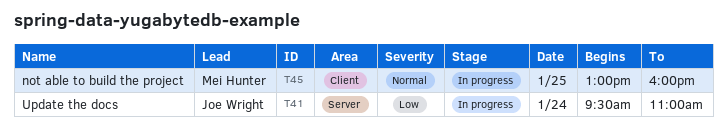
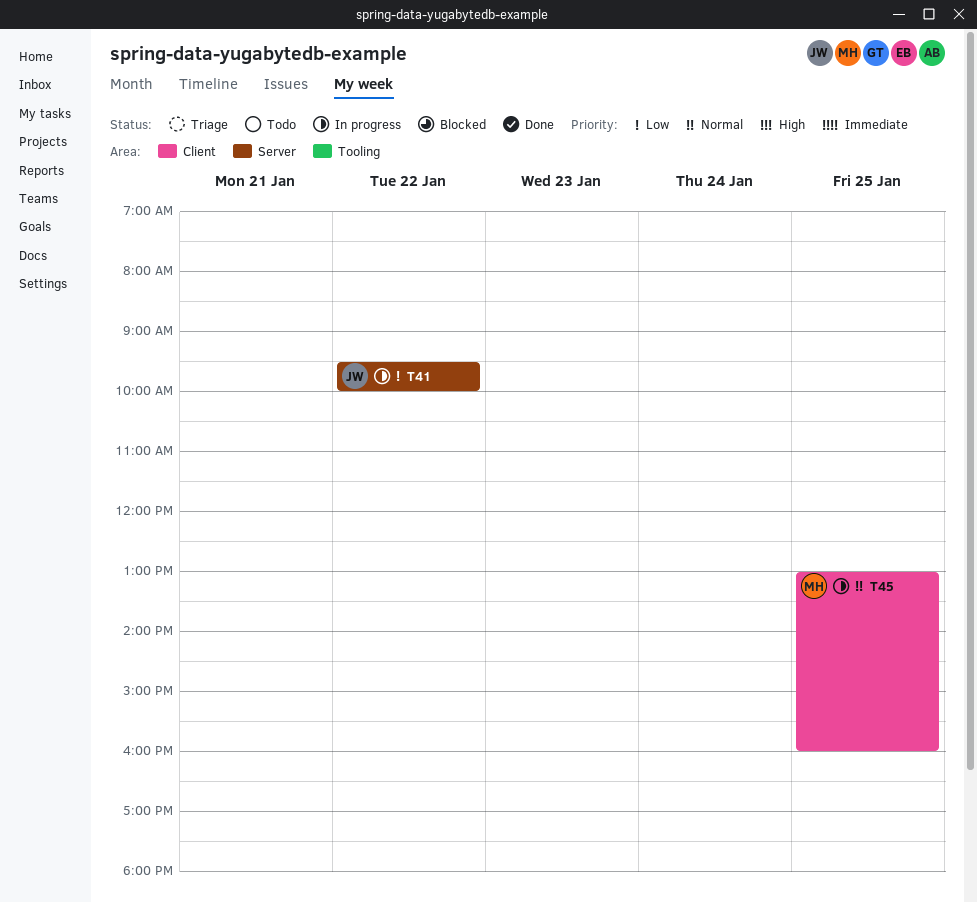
T41, day: Jan 24 -> Jan 22
T41, ends: 11:00 -> 10:00

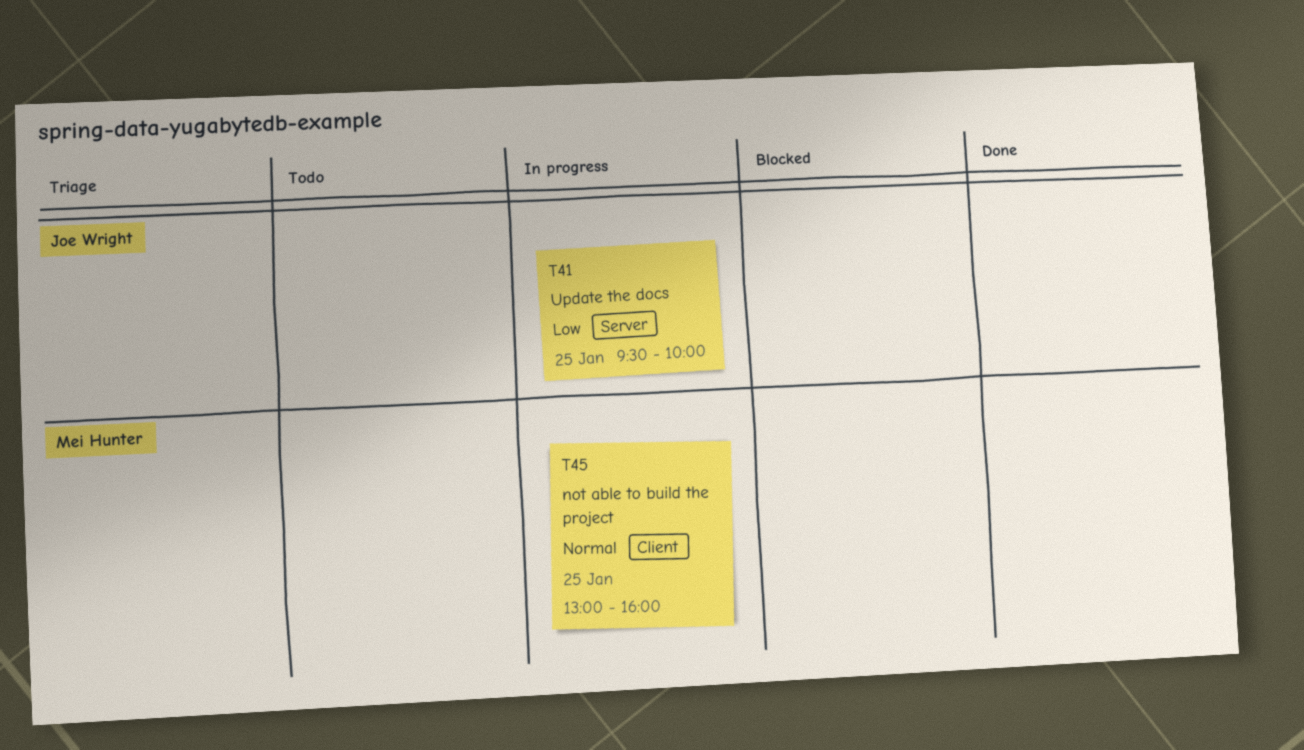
T41, day: Jan 22 -> Jan 25

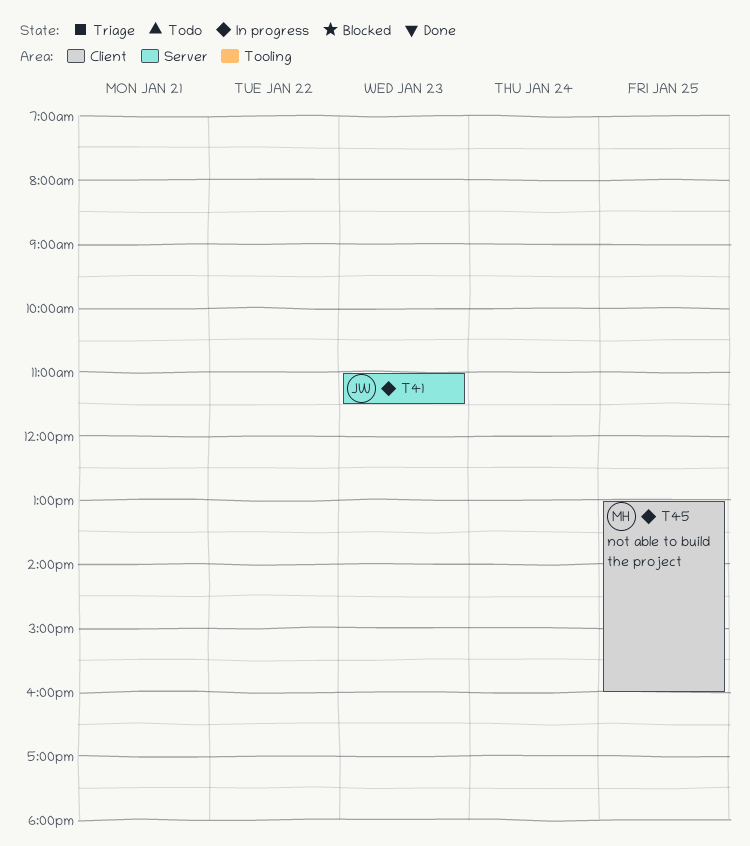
T41, day: Jan 25 -> Jan 23
T41, begins: 09:30 -> 11:00
T41, ends: 10:00 -> 11:30

